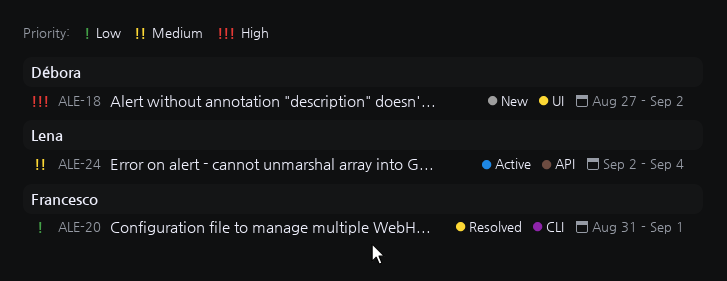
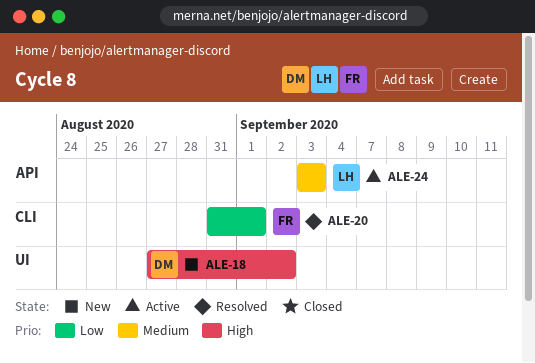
ALE-24, start: Sep 2 -> Sep 3
ALE-24, due: Sep 4 -> Sep 3

